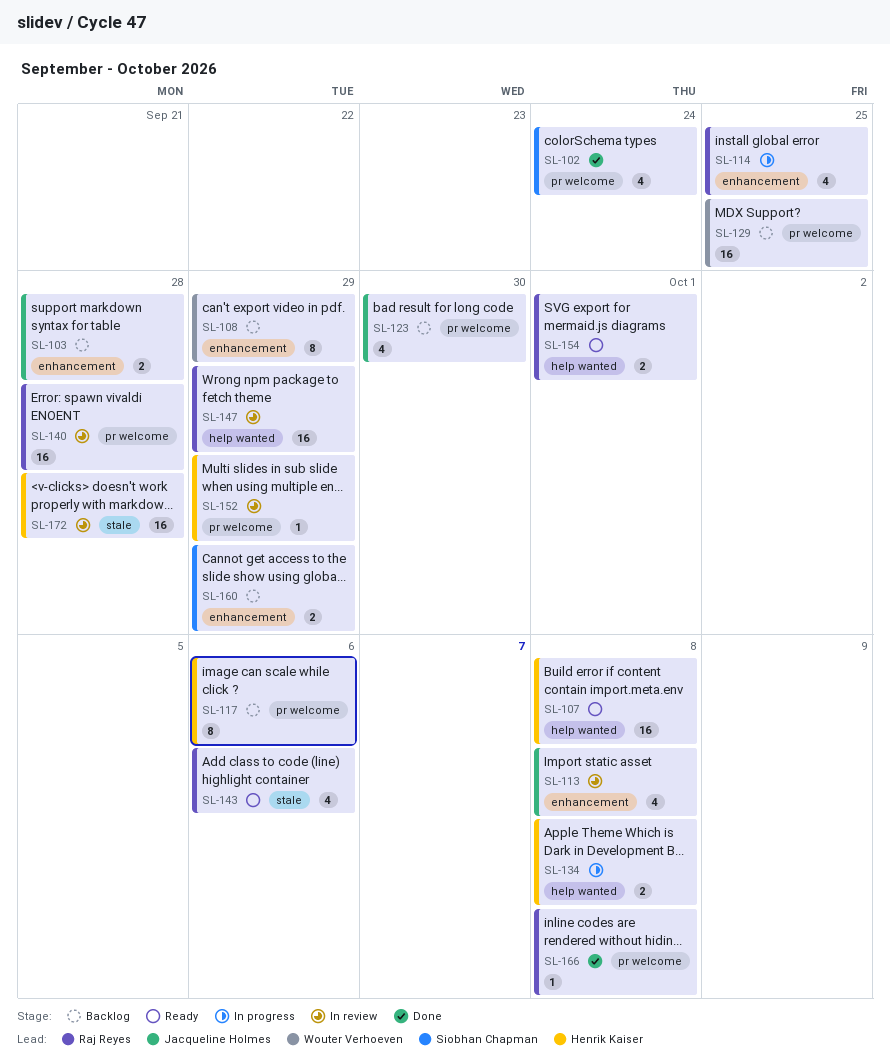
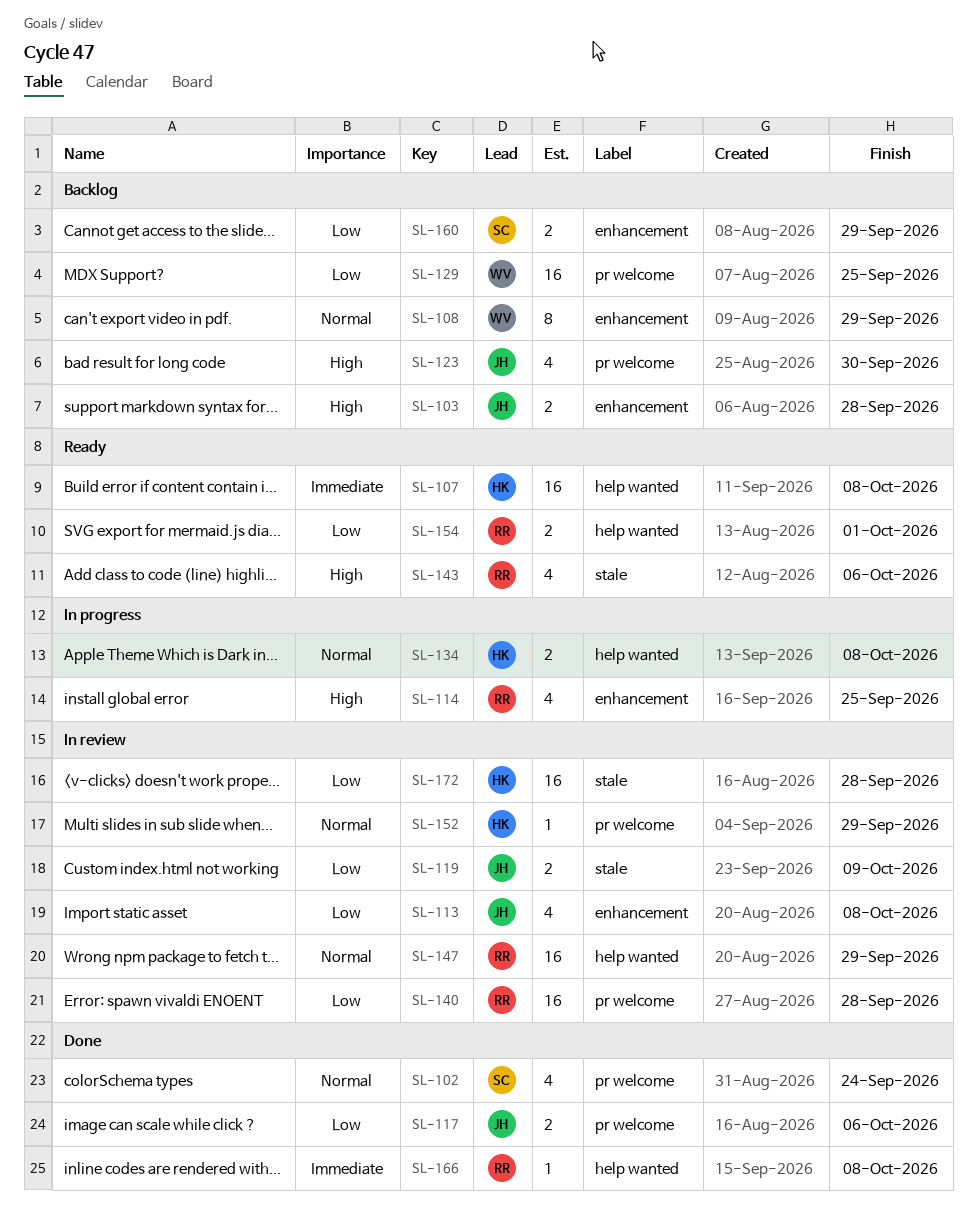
SL-117, status: Backlog -> Done
SL-117, owner: Henrik Kaiser -> Jacqueline Holmes
SL-117, estimate: 8 -> 2
SL-119: none -> present
SL-166, label: pr welcome -> help wanted

